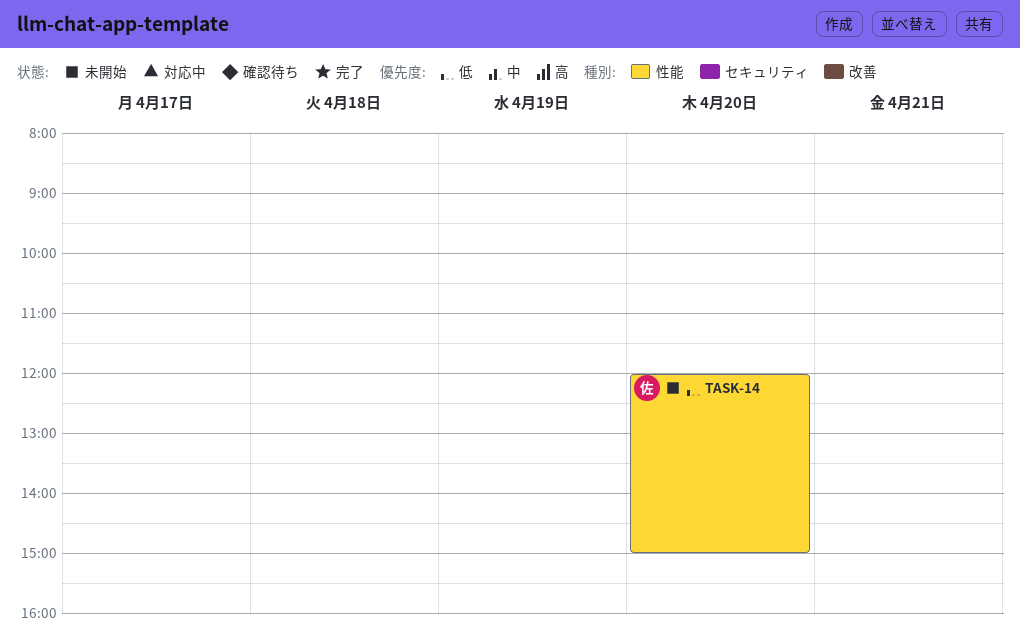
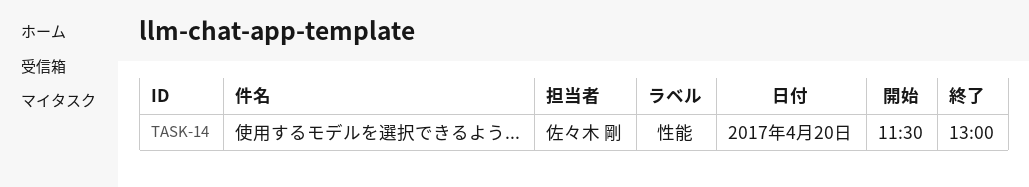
TASK-14, begins: 12:00 -> 11:30
TASK-14, ends: 15:00 -> 13:00

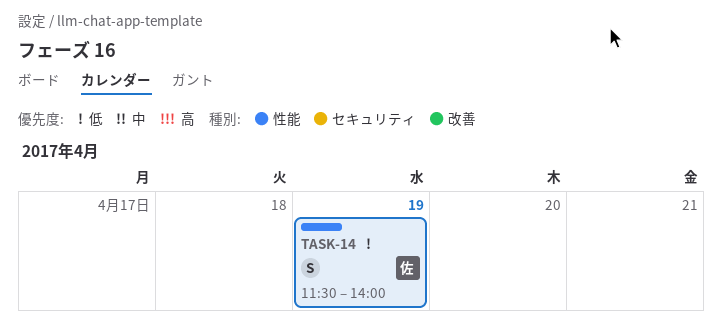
TASK-14, day: Apr 20 -> Apr 19
TASK-14, ends: 13:00 -> 14:00

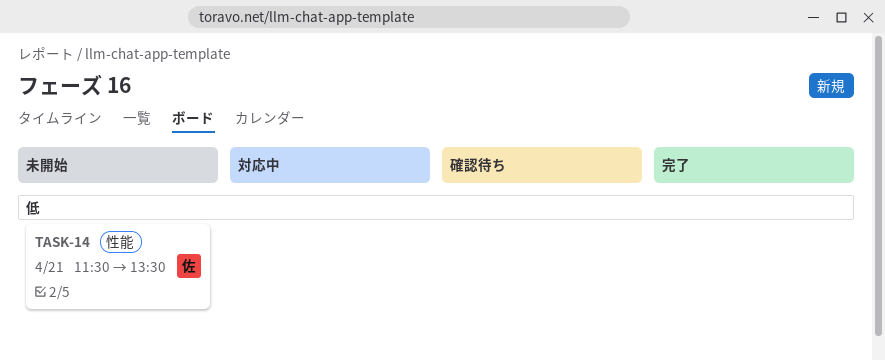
TASK-14, day: Apr 19 -> Apr 21
TASK-14, ends: 14:00 -> 13:30

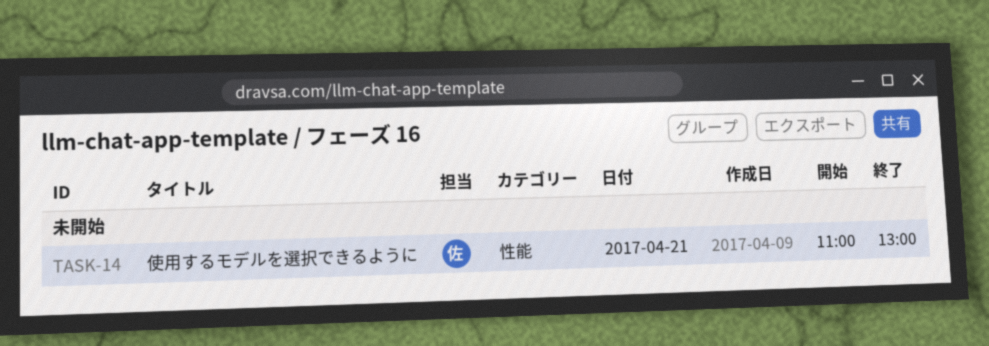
TASK-14, begins: 11:30 -> 11:00
TASK-14, ends: 13:30 -> 13:00

